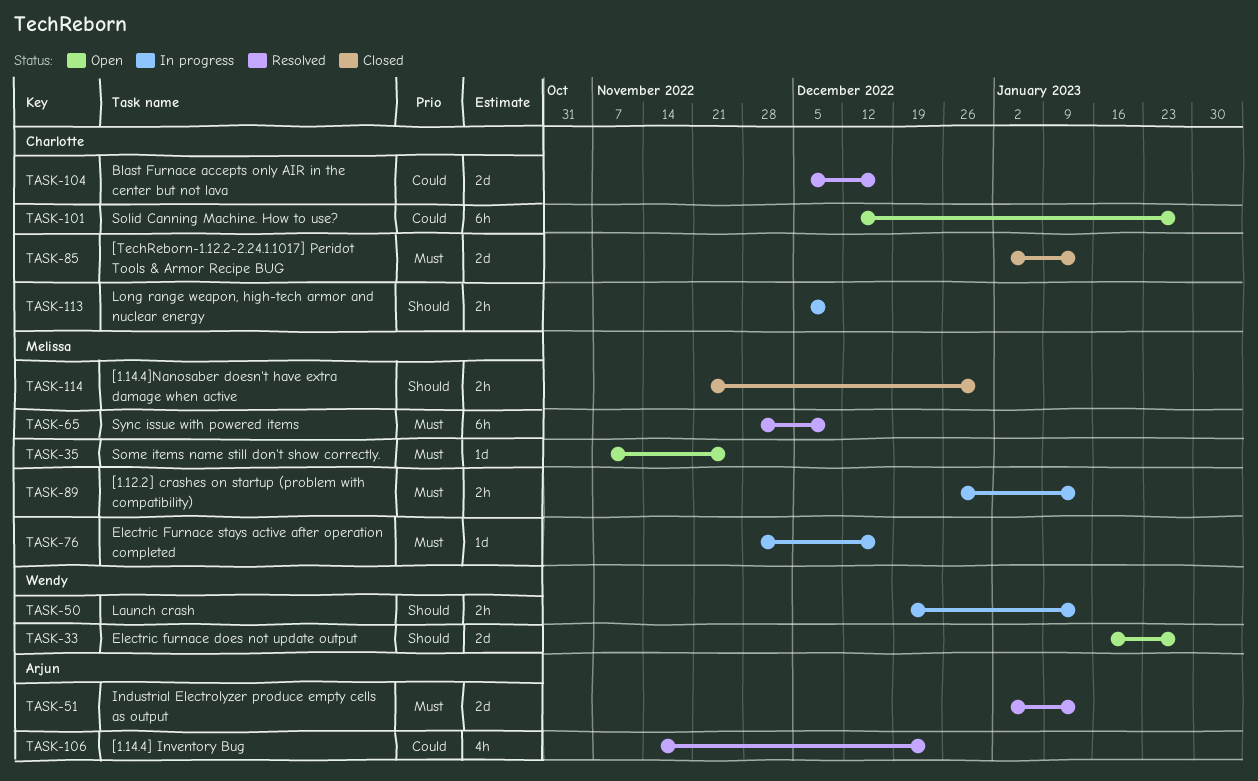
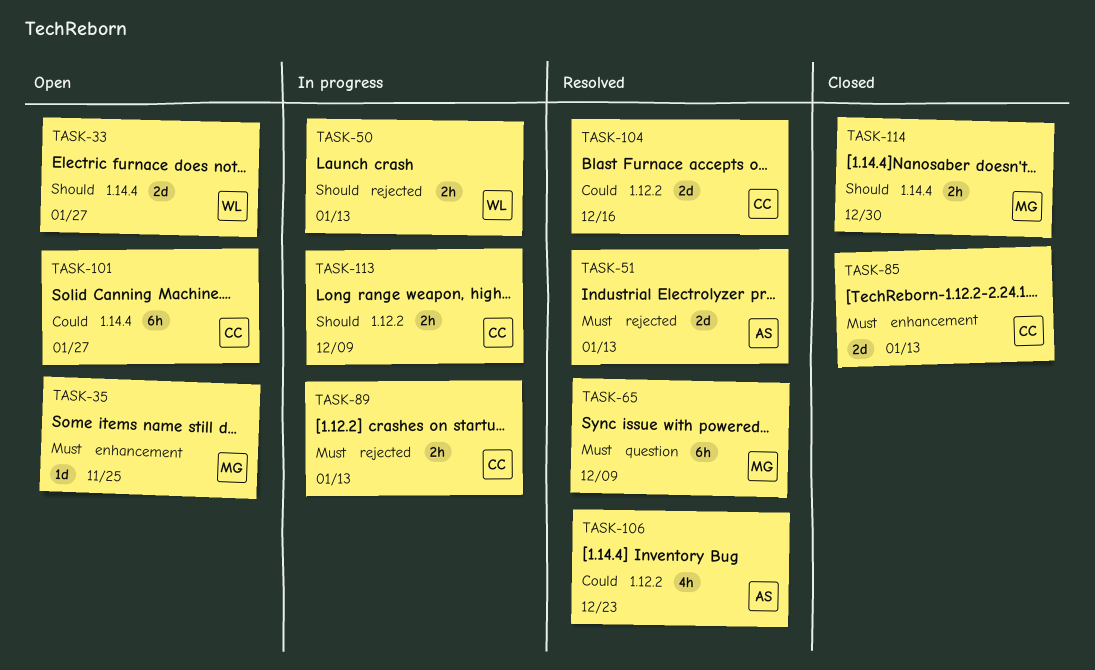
TASK-76: present -> none
TASK-89, owner: Melissa -> Charlotte

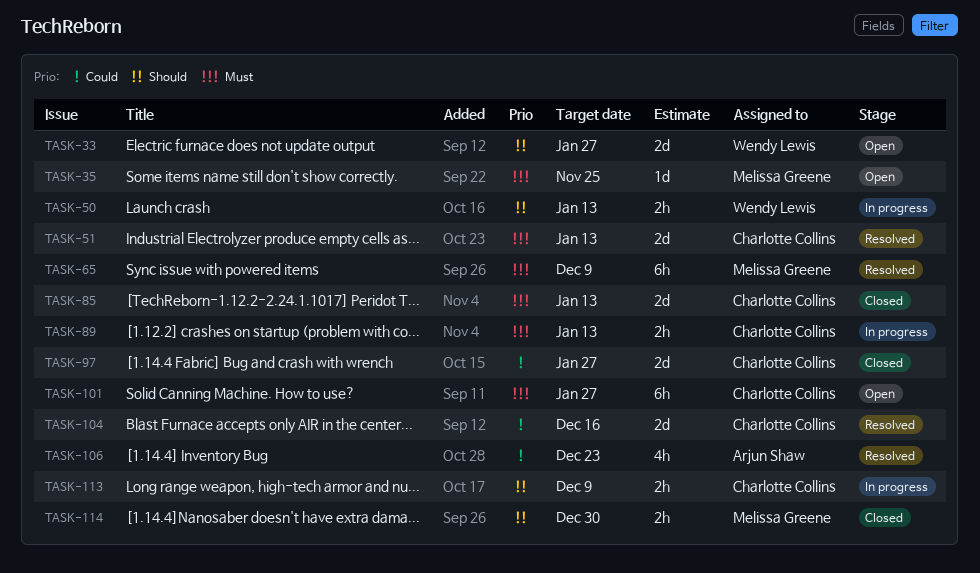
TASK-51, owner: Arjun Shaw -> Charlotte Collins
TASK-97: none -> present
TASK-101, priority: Could -> Must

